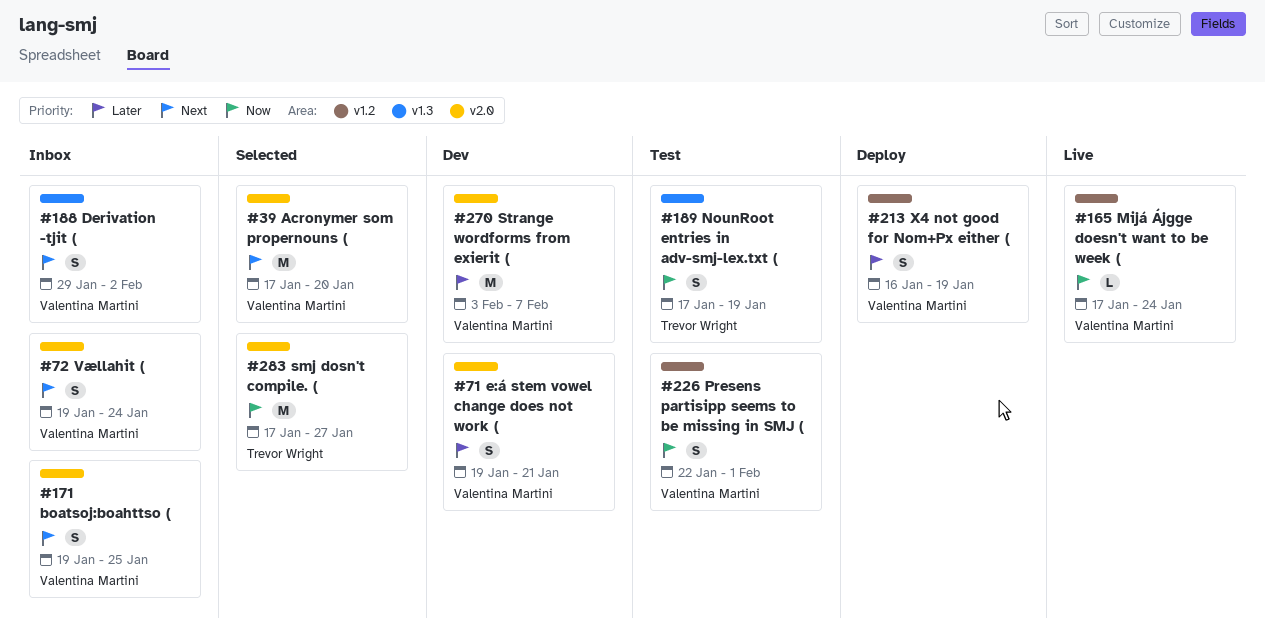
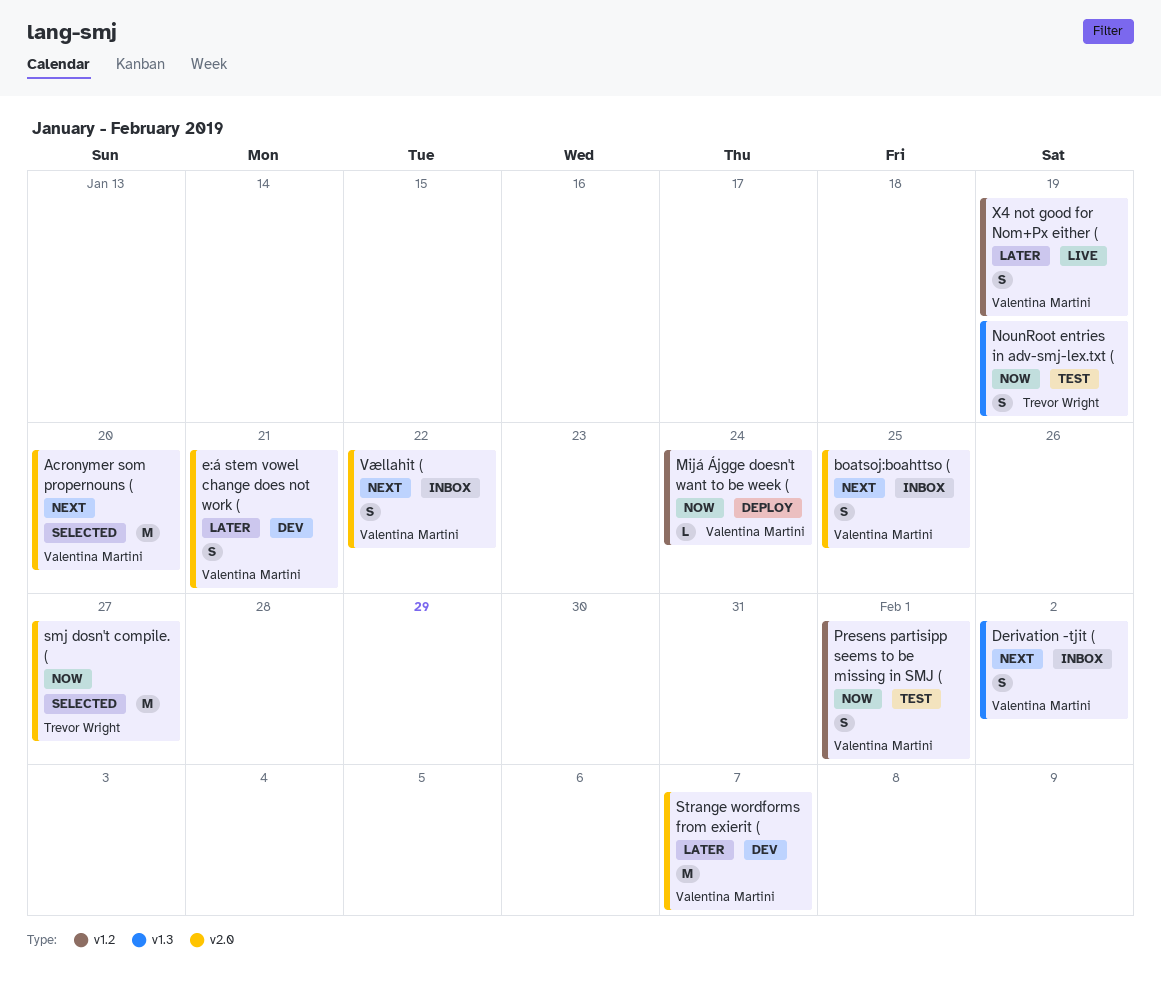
Mijá Ájgge doesn't want to be week (, status: Live -> Deploy
Vællahit (, due: Jan 24 -> Jan 22
X4 not good for Nom+Px either (, status: Deploy -> Live

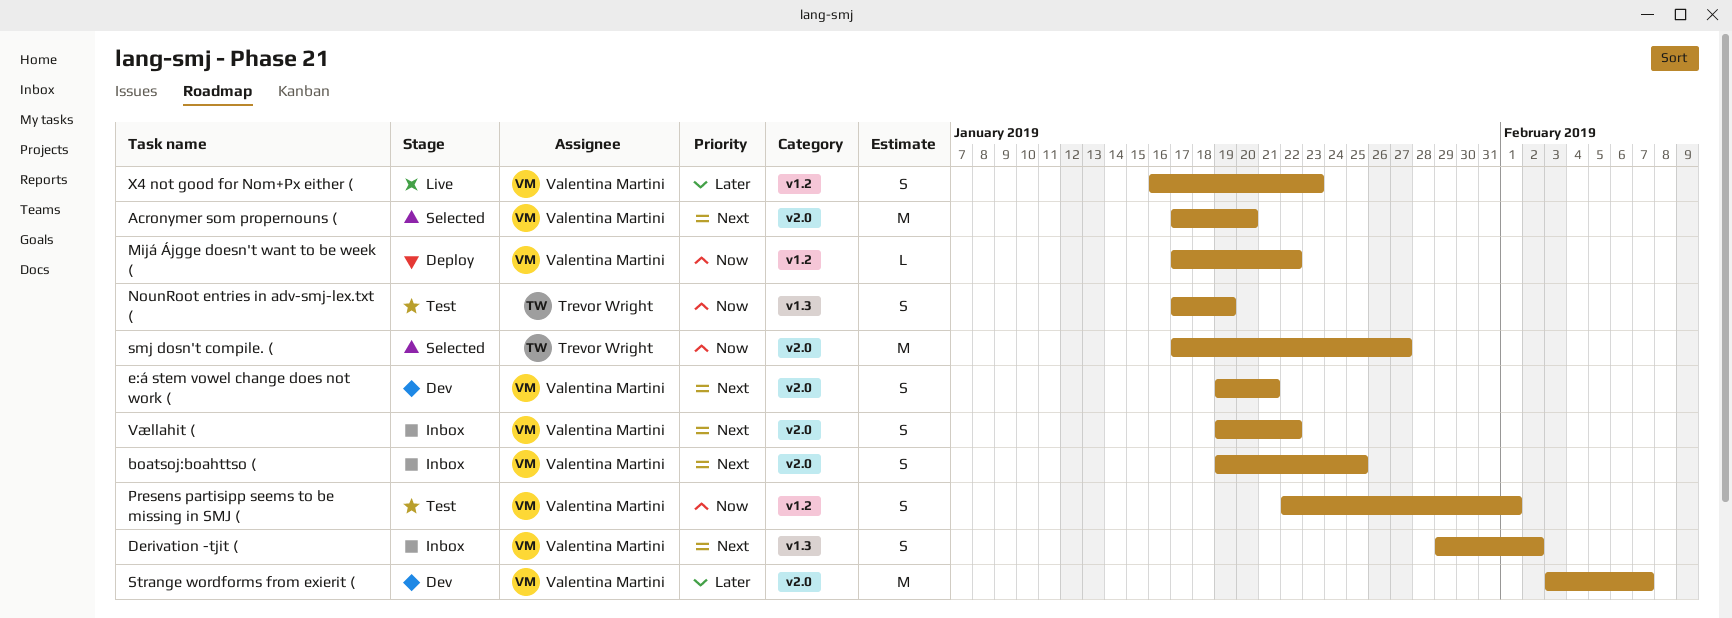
e:á stem vowel change does not work (, priority: Later -> Next
Mijá Ájgge doesn't want to be week (, due: Jan 24 -> Jan 22
X4 not good for Nom+Px either (, due: Jan 19 -> Jan 23

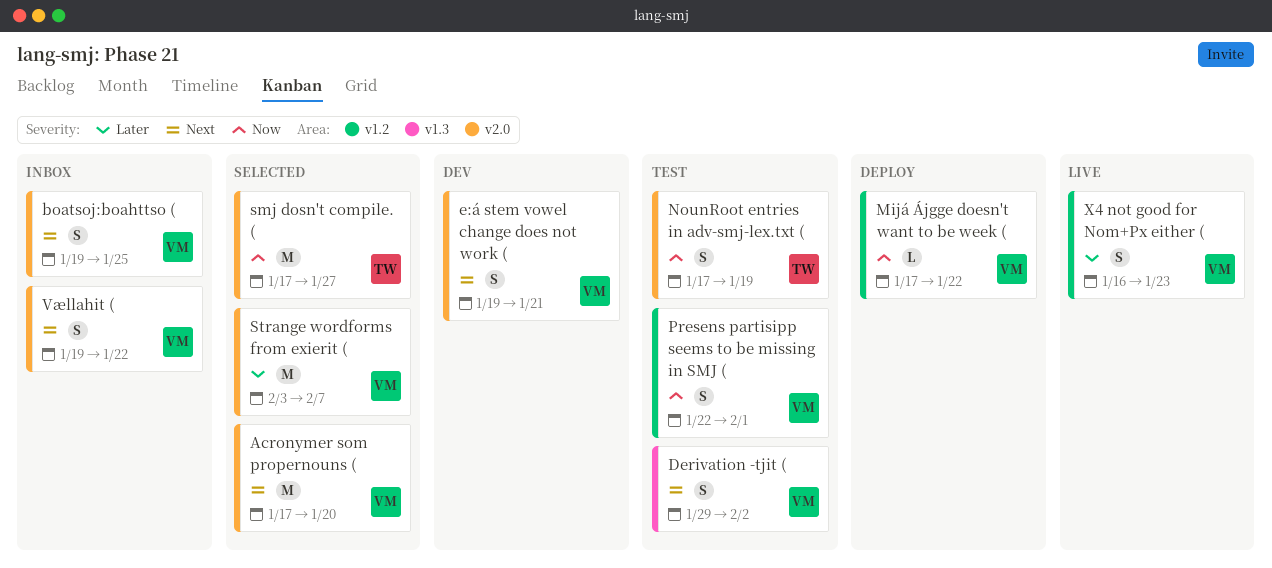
Derivation -tjit (, status: Inbox -> Test
NounRoot entries in adv-smj-lex.txt (, label: v1.3 -> v2.0
Strange wordforms from exierit (, status: Dev -> Selected

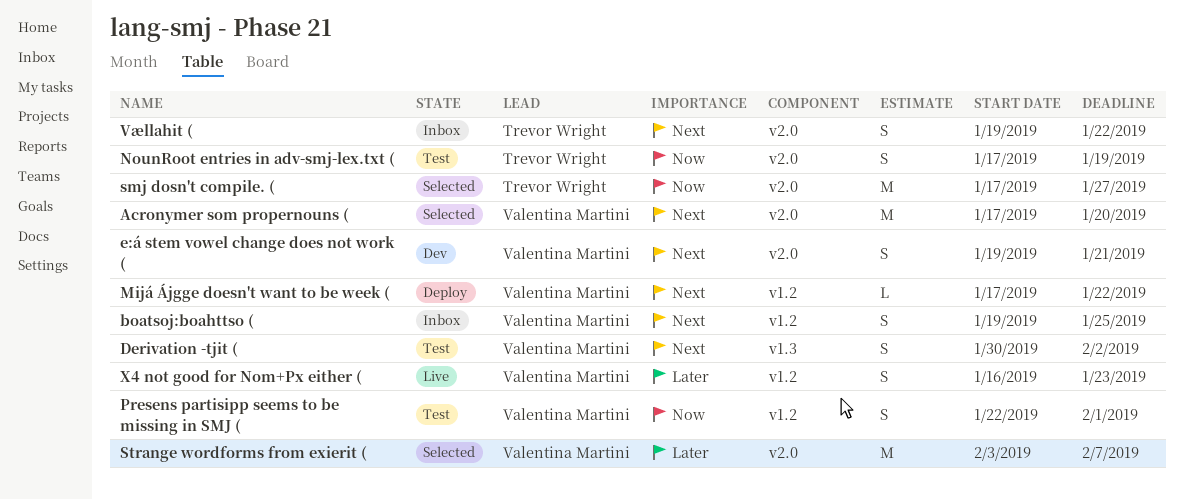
boatsoj:boahttso (, label: v2.0 -> v1.2
Derivation -tjit (, start: Jan 29 -> Jan 30
Mijá Ájgge doesn't want to be week (, priority: Now -> Next
Vællahit (, owner: Valentina Martini -> Trevor Wright

